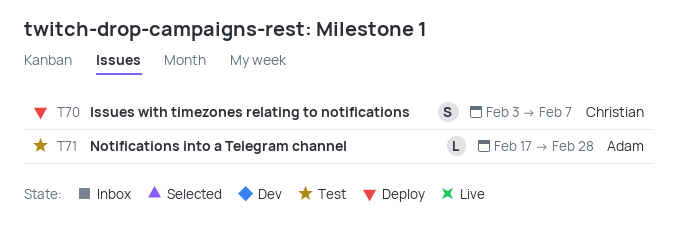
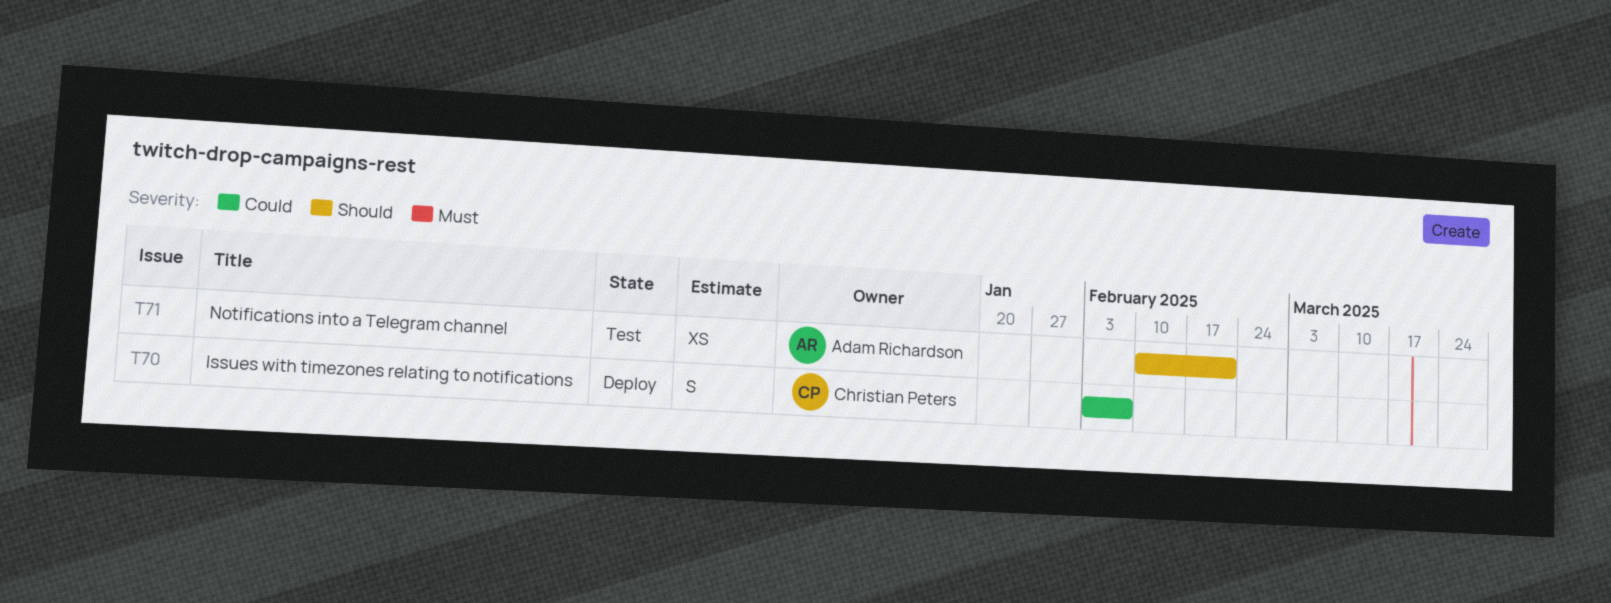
T71, estimate: L -> XS
T71, start: Feb 17 -> Feb 10
T71, due: Feb 28 -> Feb 21

